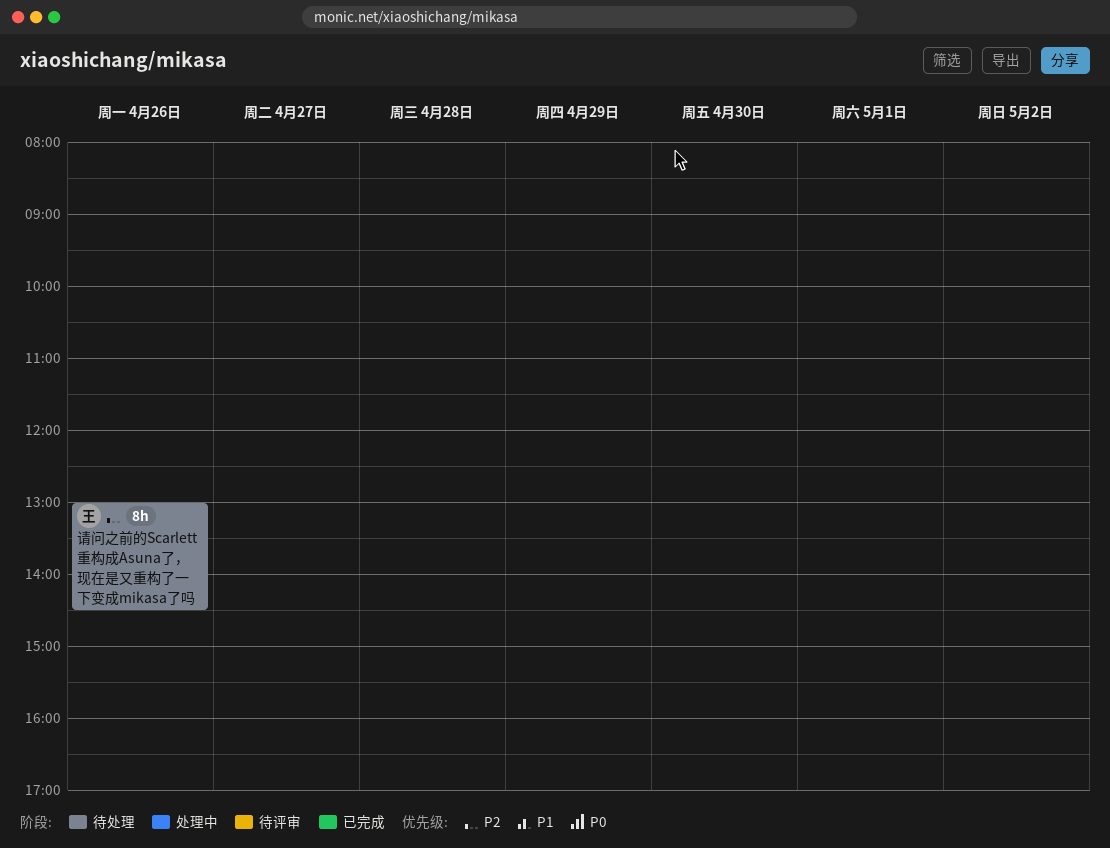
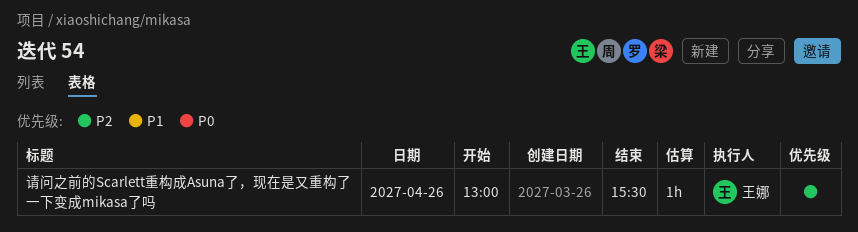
请问之前的Scarlett重构成Asuna了，现在是又重构了一下变成mikasa了吗, estimate: 8h -> 1h
请问之前的Scarlett重构成Asuna了，现在是又重构了一下变成mikasa了吗, ends: 14:30 -> 15:30

